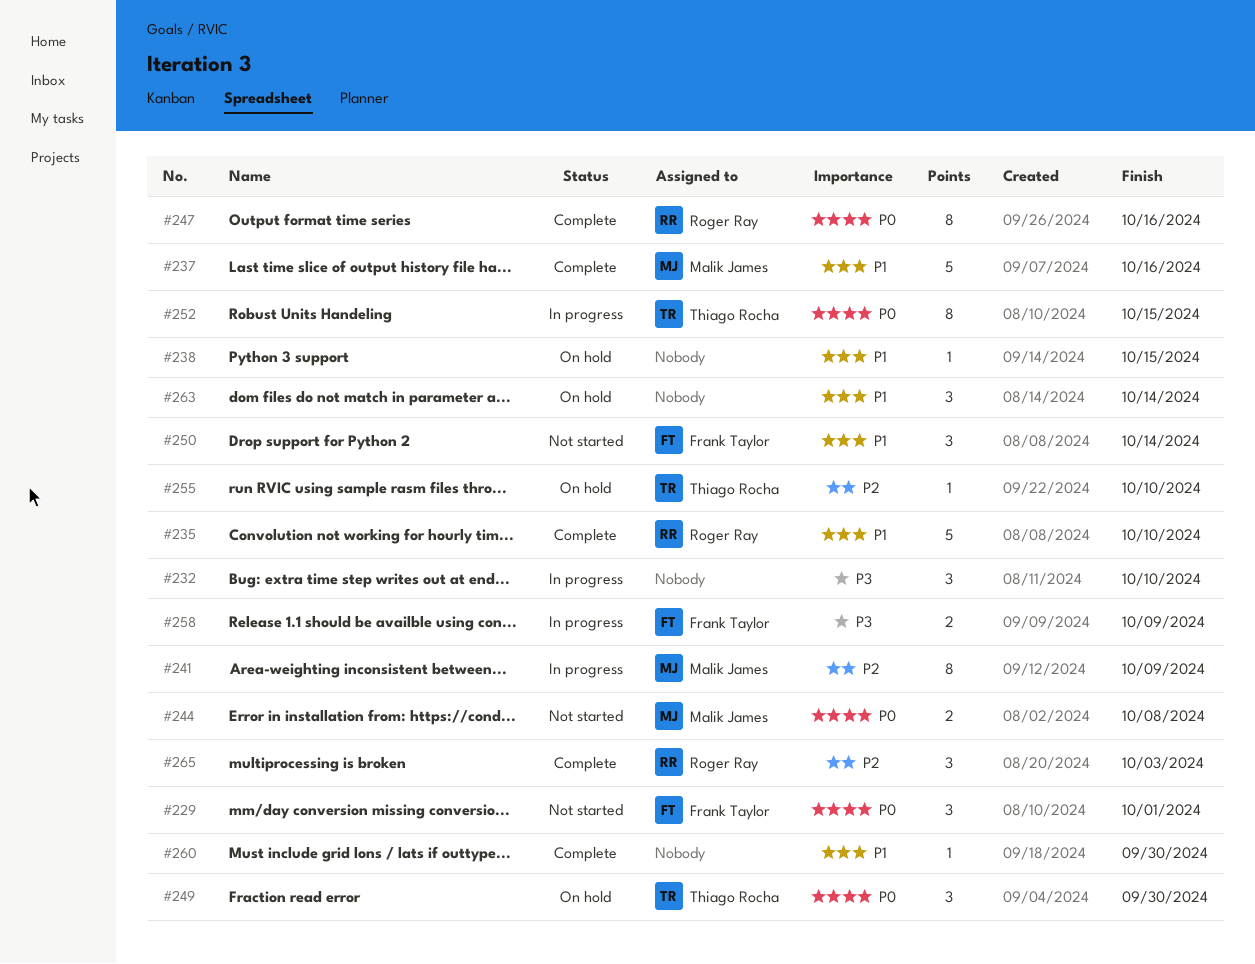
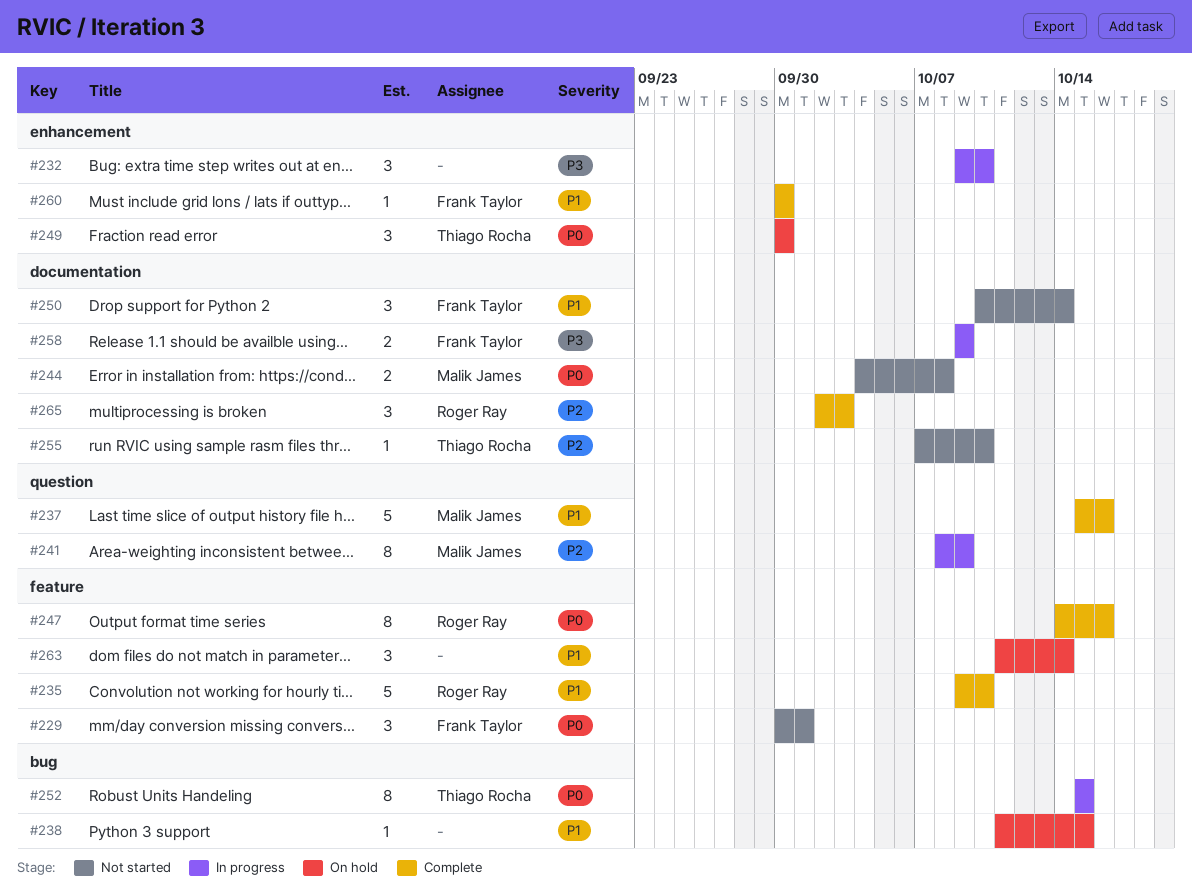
#255, status: On hold -> Not started
#260, owner: none -> Frank Taylor

